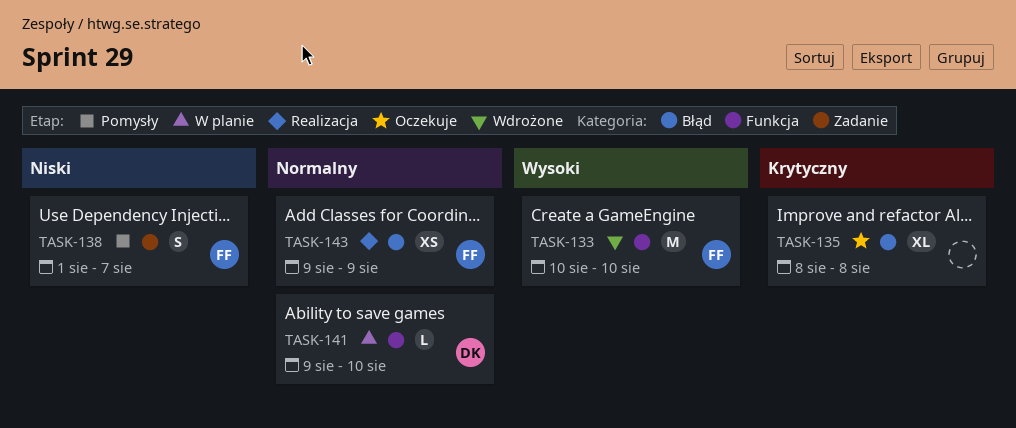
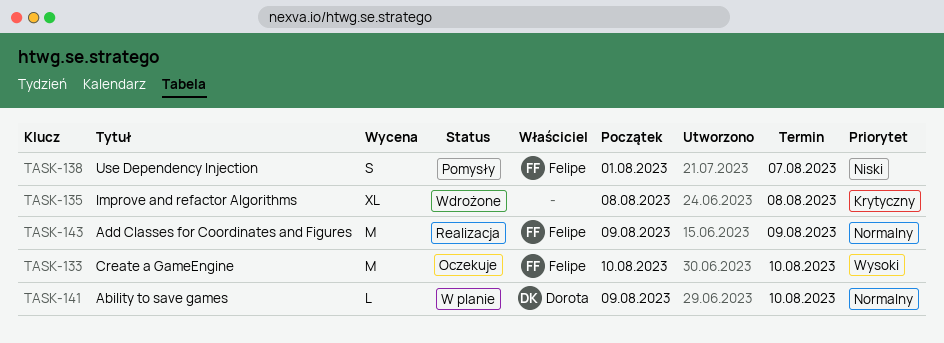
TASK-133, status: Wdrożone -> Oczekuje
TASK-135, status: Oczekuje -> Wdrożone
TASK-143, estimate: XS -> M

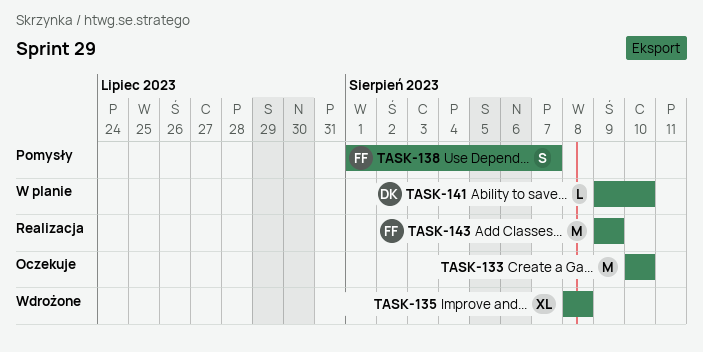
TASK-133, owner: Felipe -> none

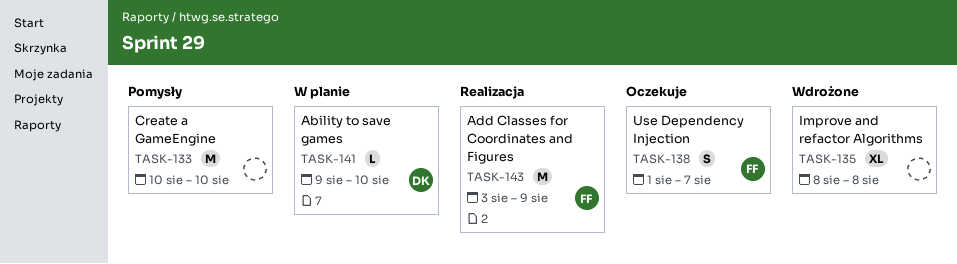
TASK-133, status: Oczekuje -> Pomysły
TASK-138, status: Pomysły -> Oczekuje
TASK-143, start: Aug 9 -> Aug 3

